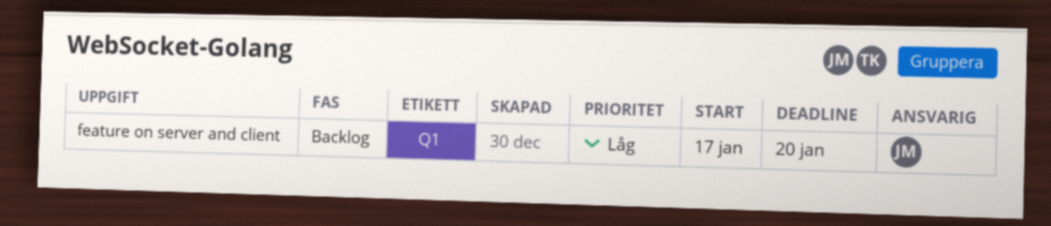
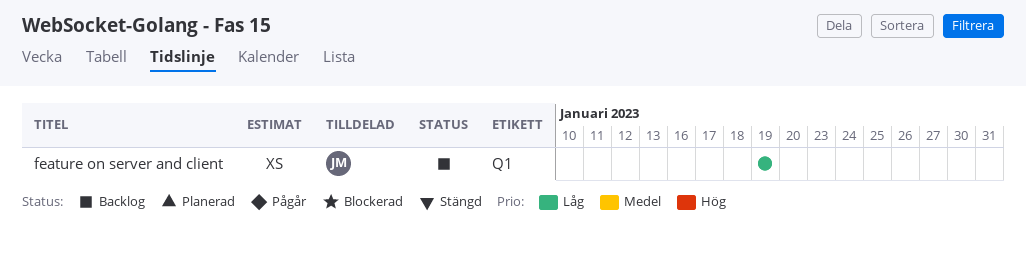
feature on server and client, start: Jan 17 -> Jan 19
feature on server and client, due: Jan 20 -> Jan 19

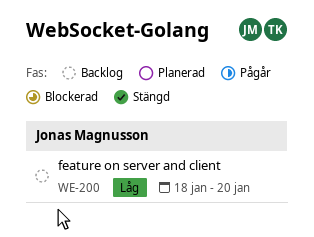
feature on server and client, start: Jan 19 -> Jan 18
feature on server and client, due: Jan 19 -> Jan 20

